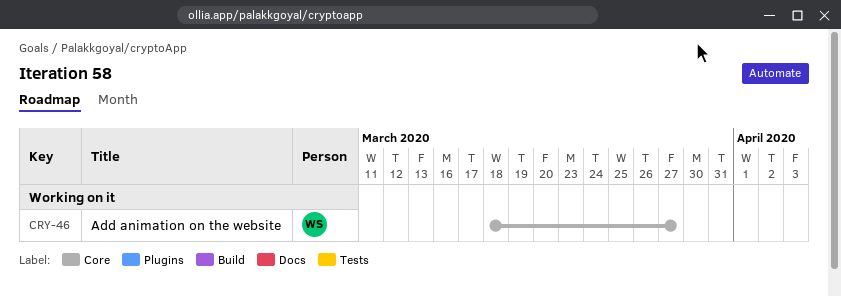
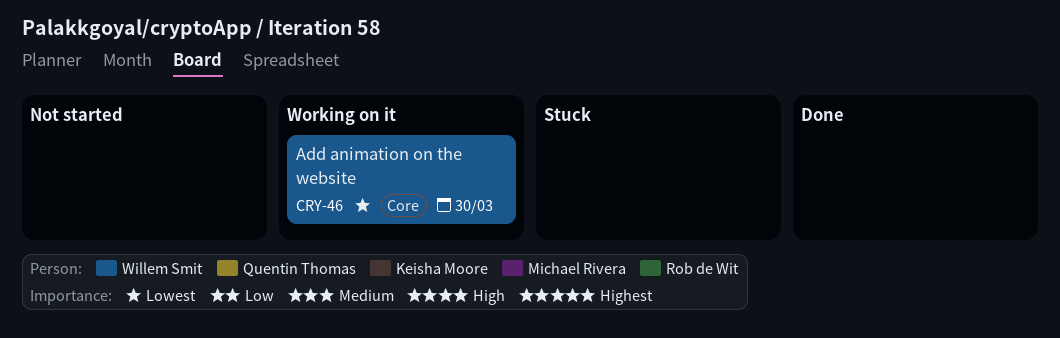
CRY-46, due: Mar 27 -> Mar 30

